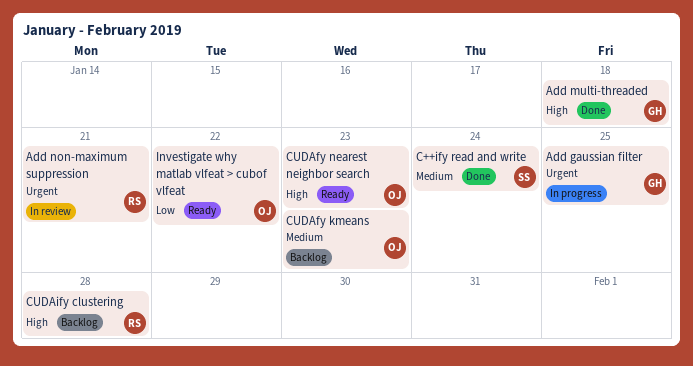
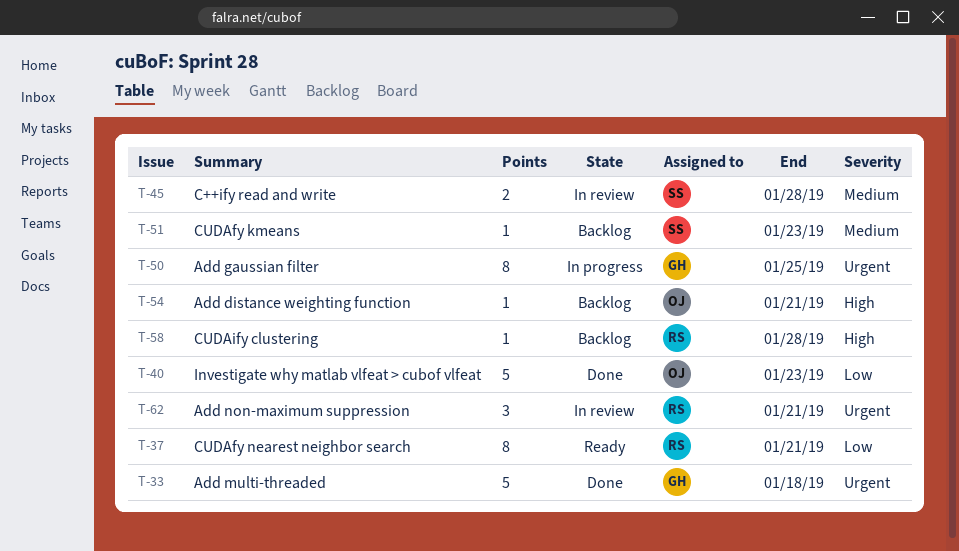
Add distance weighting function: none -> present
Add multi-threaded, priority: High -> Urgent
C++ify read and write, status: Done -> In review
C++ify read and write, due: Jan 24 -> Jan 28
CUDAfy kmeans, owner: OJ -> SS
CUDAfy nearest neighbor search, owner: OJ -> RS
CUDAfy nearest neighbor search, priority: High -> Low
CUDAfy nearest neighbor search, due: Jan 23 -> Jan 21
Investigate why matlab vlfeat > cubof vlfeat, status: Ready -> Done
Investigate why matlab vlfeat > cubof vlfeat, due: Jan 22 -> Jan 23

